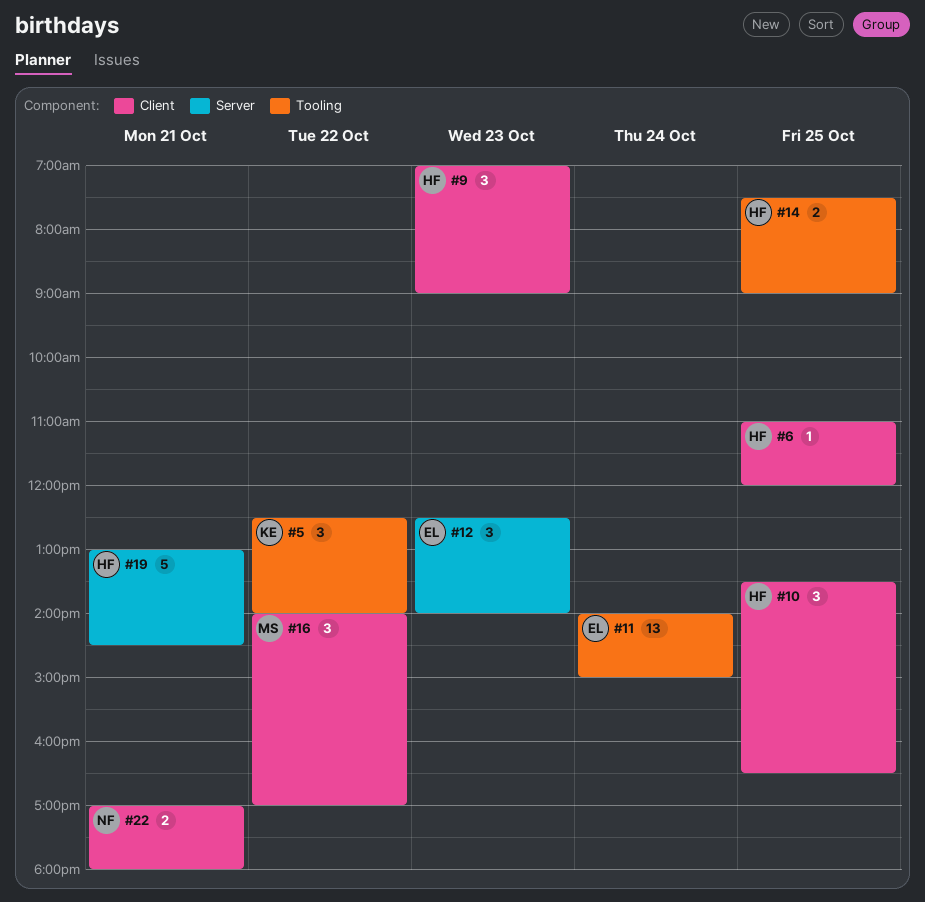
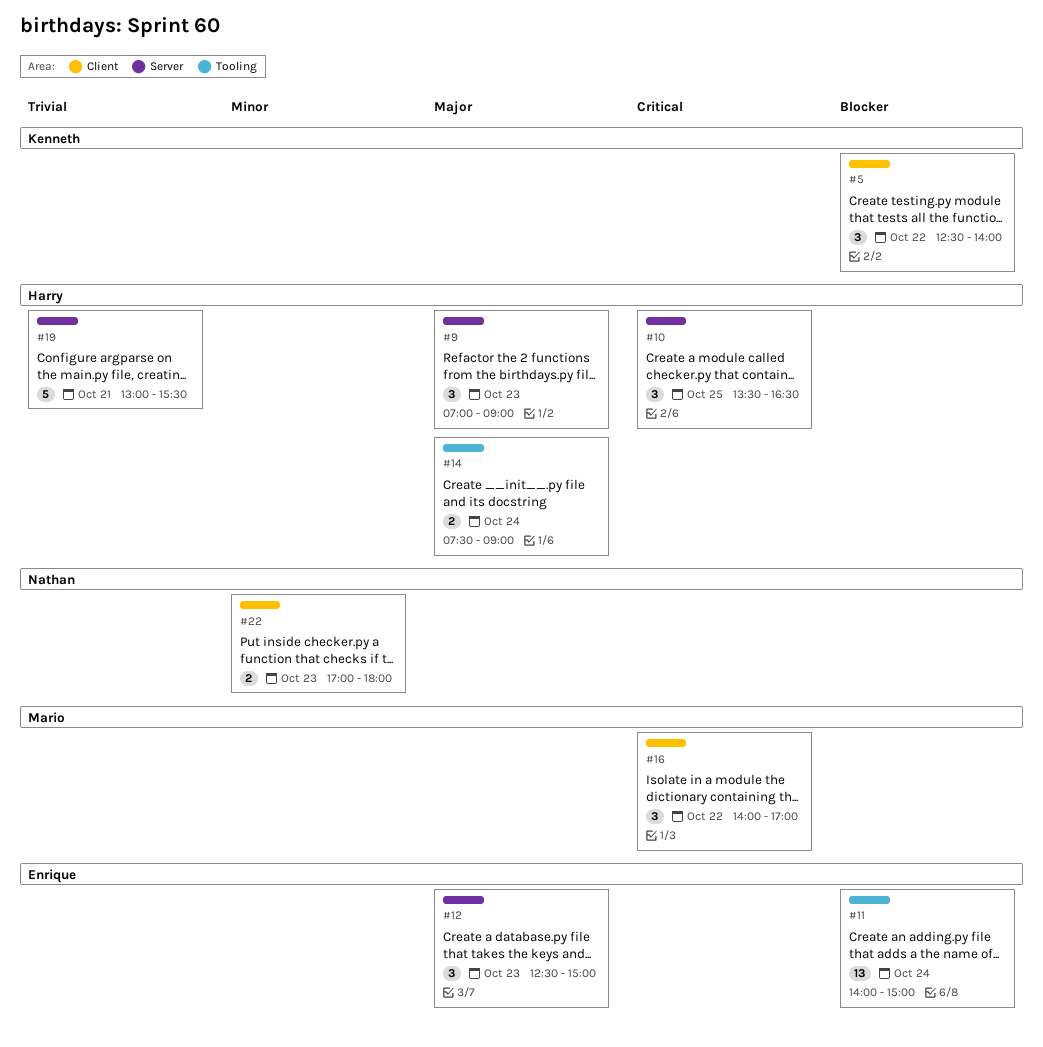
#5, label: Tooling -> Client
#6: present -> none
#9, label: Client -> Server
#10, label: Client -> Server
#12, ends: 14:00 -> 15:00
#14, day: Oct 25 -> Oct 24
#19, ends: 14:30 -> 15:30
#22, day: Oct 21 -> Oct 23

